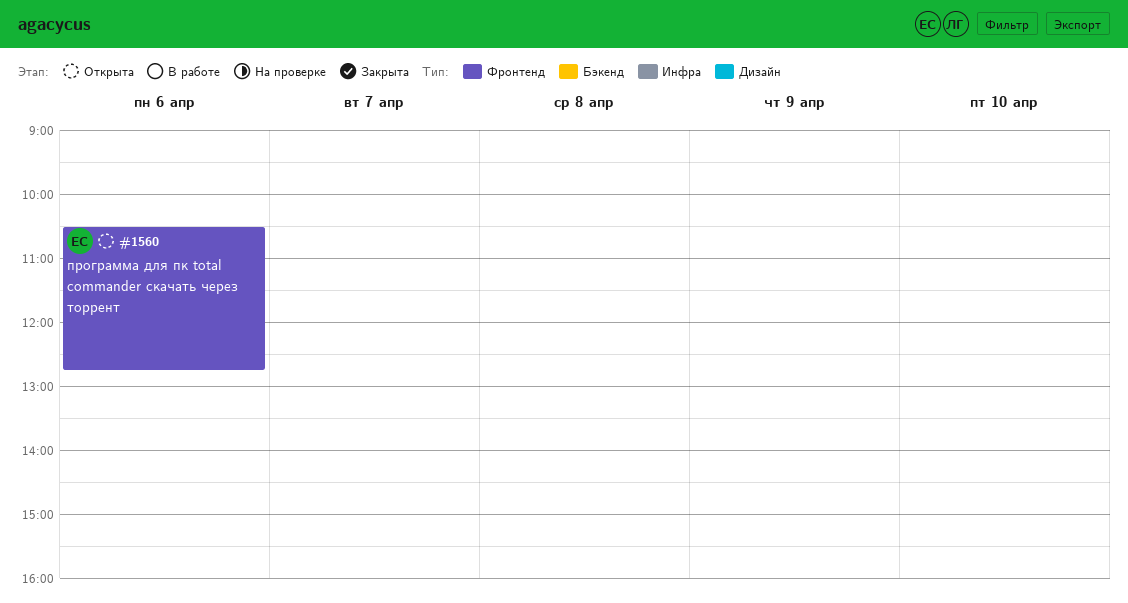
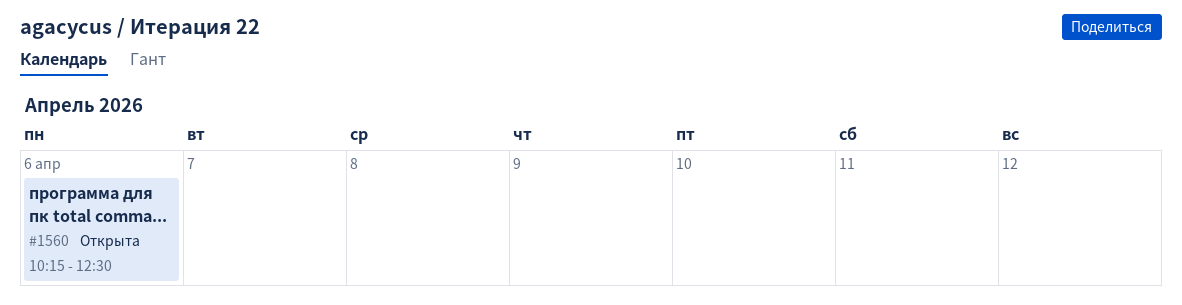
#1560, begins: 10:30 -> 10:15
#1560, ends: 12:45 -> 12:30

